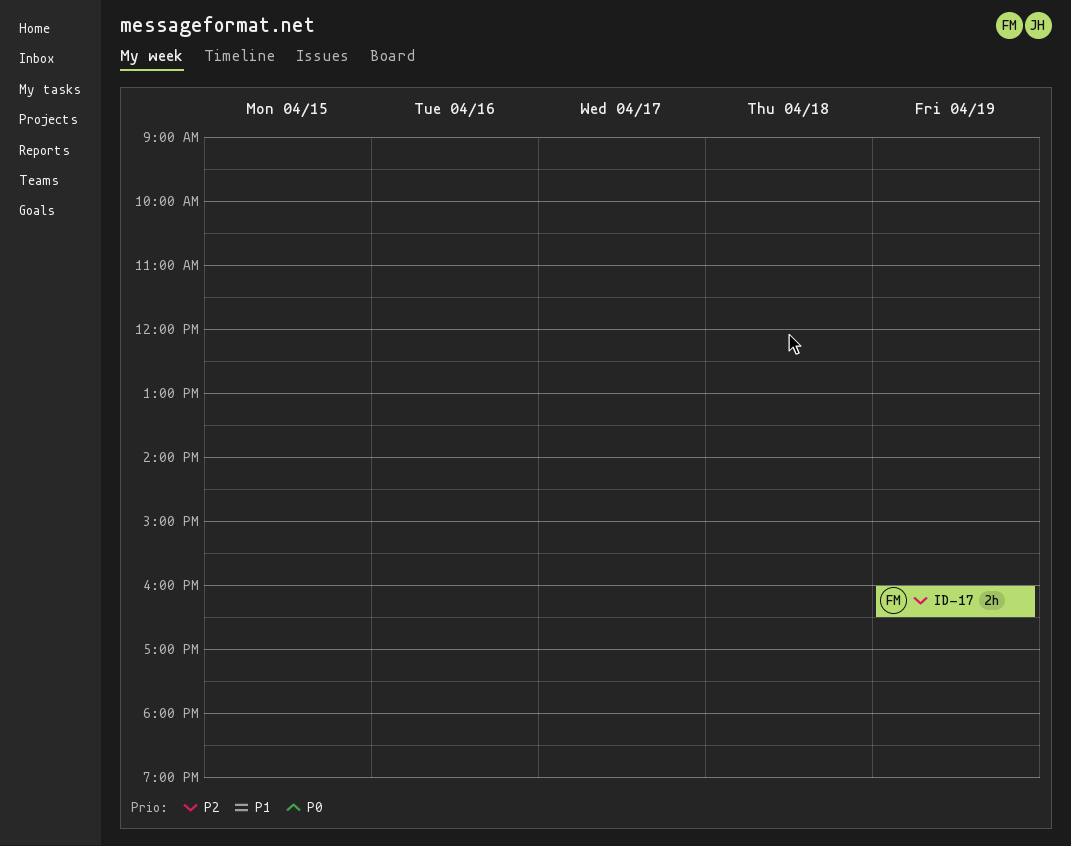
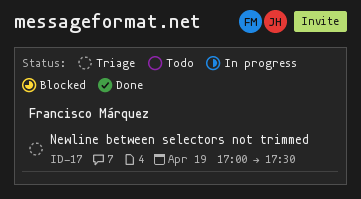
ID-17, begins: 16:00 -> 17:00
ID-17, ends: 16:30 -> 17:30

